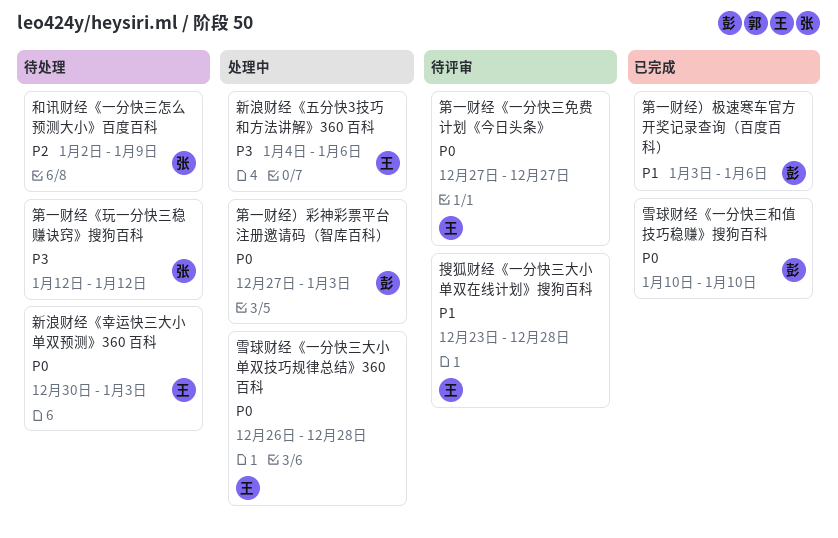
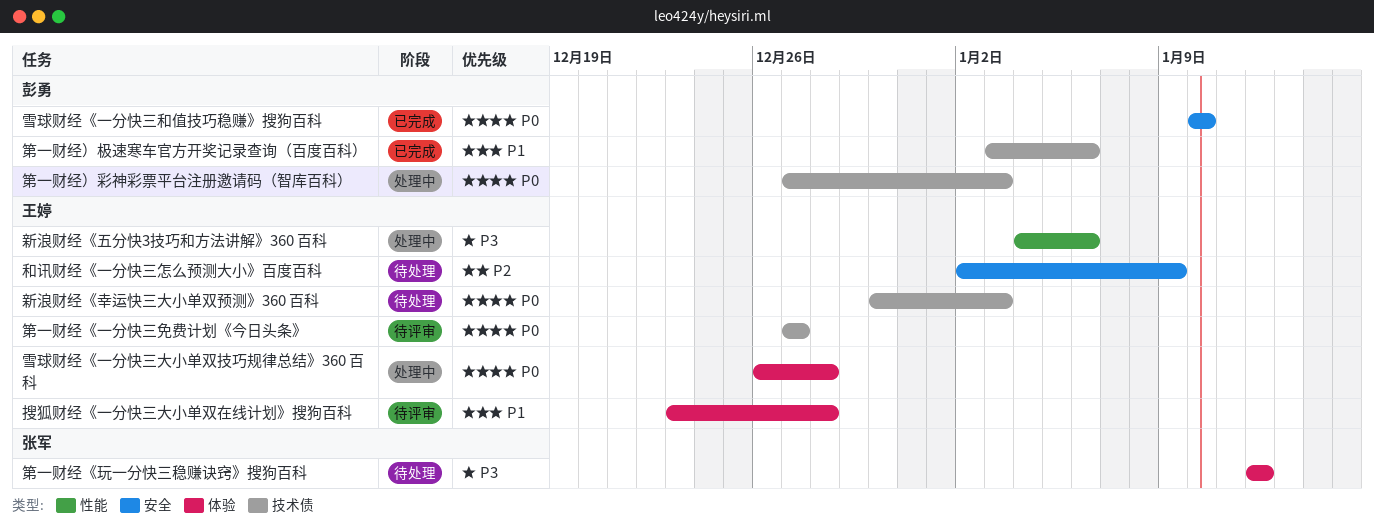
和讯财经《一分快三怎么预测大小》百度百科, owner: 张军 -> 王婷

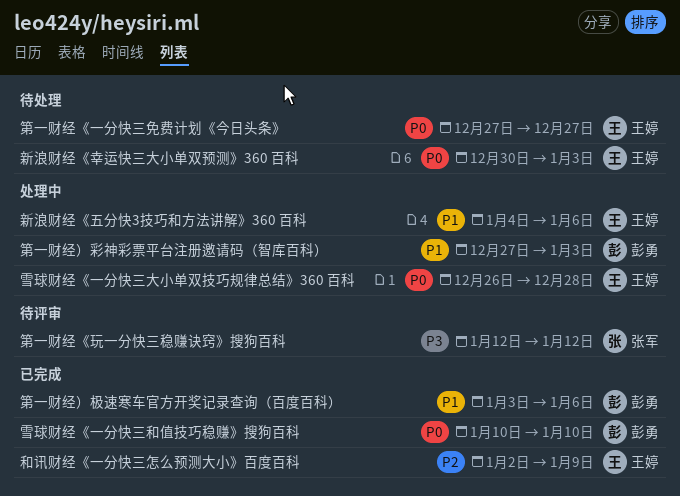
和讯财经《一分快三怎么预测大小》百度百科, status: 待处理 -> 已完成
搜狐财经《一分快三大小单双在线计划》搜狗百科: present -> none
新浪财经《五分快3技巧和方法讲解》360 百科, priority: P3 -> P1
第一财经《一分快三免费计划《今日头条》, status: 待评审 -> 待处理
第一财经《玩一分快三稳赚诀窍》搜狗百科, status: 待处理 -> 待评审
第一财经）彩神彩票平台注册邀请码（智库百科）, priority: P0 -> P1

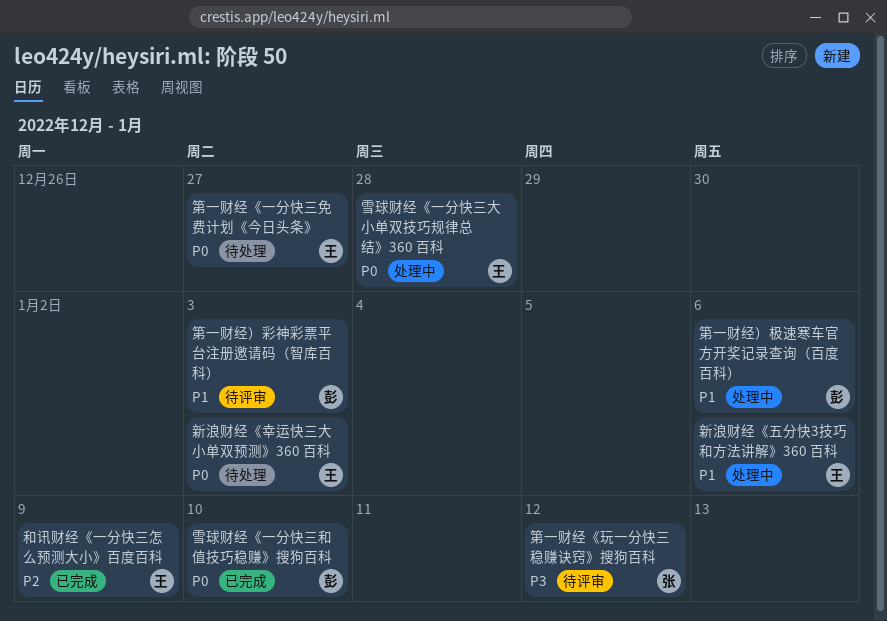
第一财经）彩神彩票平台注册邀请码（智库百科）, status: 处理中 -> 待评审
第一财经）极速寒车官方开奖记录查询（百度百科）, status: 已完成 -> 处理中

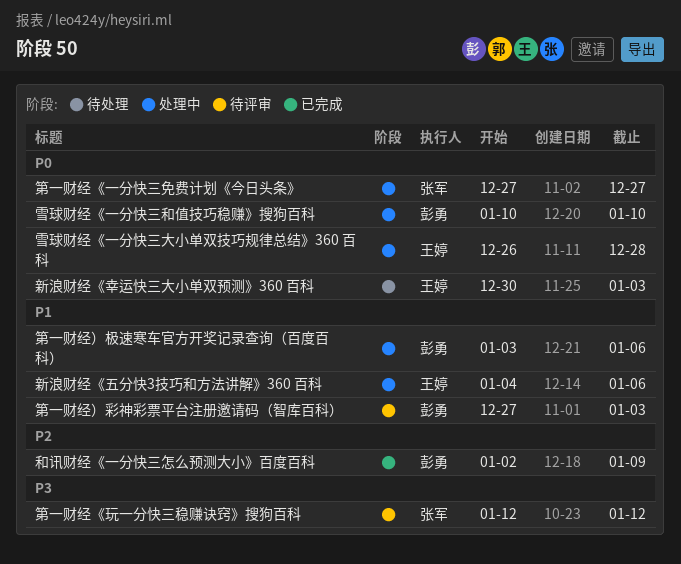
和讯财经《一分快三怎么预测大小》百度百科, owner: 王婷 -> 彭勇
第一财经《一分快三免费计划《今日头条》, status: 待处理 -> 处理中
第一财经《一分快三免费计划《今日头条》, owner: 王婷 -> 张军
雪球财经《一分快三和值技巧稳赚》搜狗百科, status: 已完成 -> 处理中

